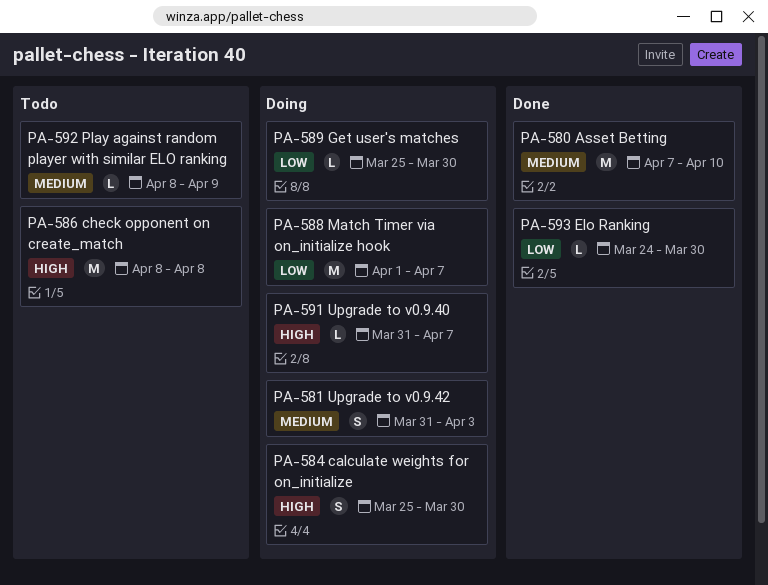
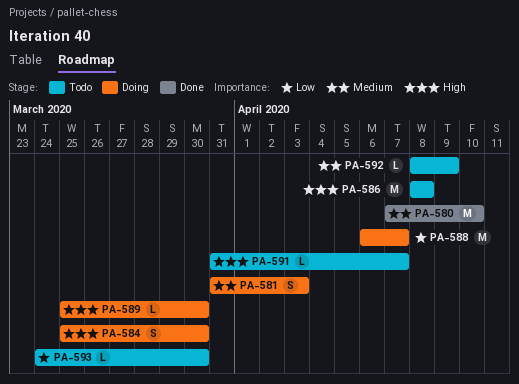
PA-588, start: Apr 1 -> Apr 6
PA-589, priority: Low -> High
PA-591, status: Doing -> Todo
PA-593, status: Done -> Todo

